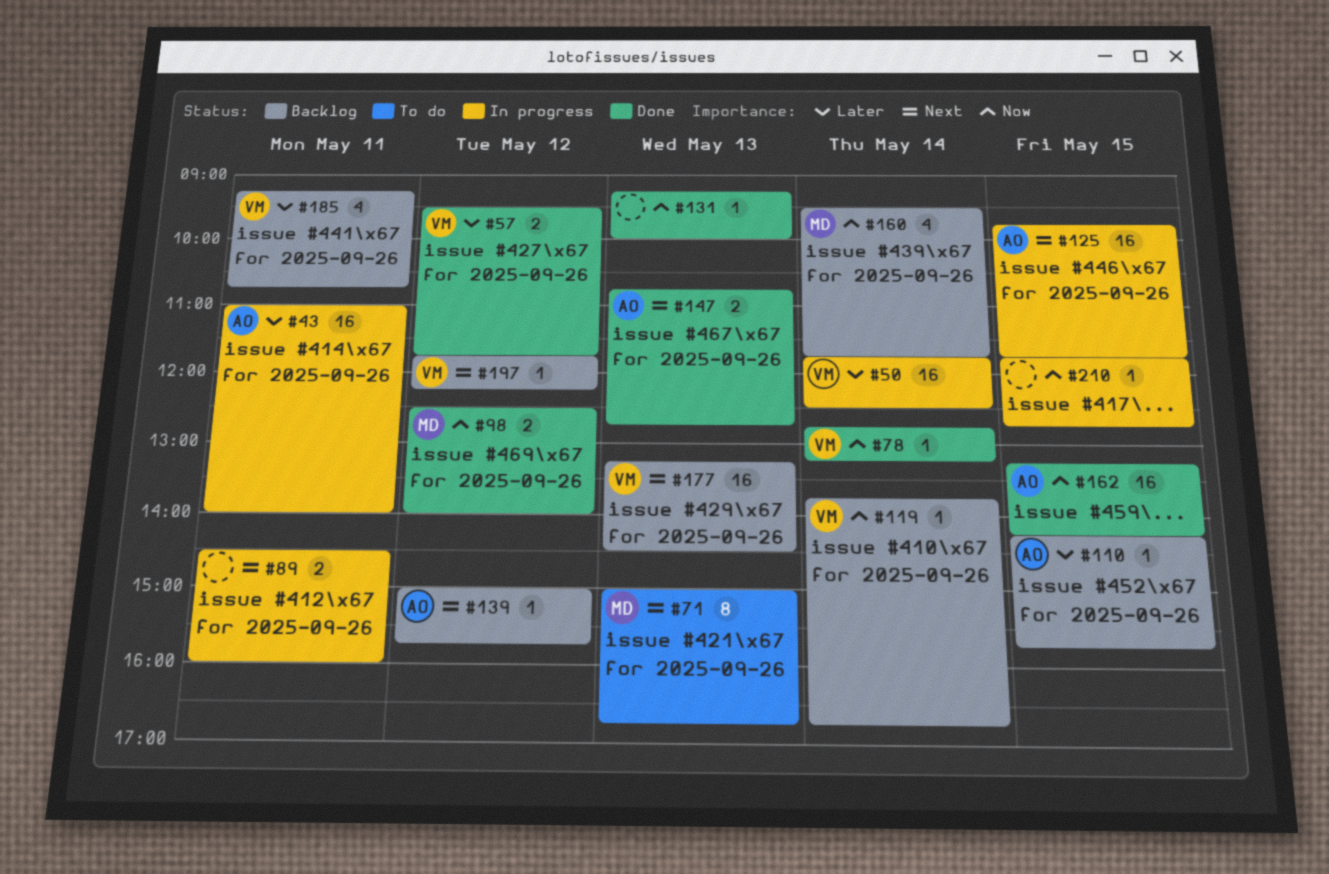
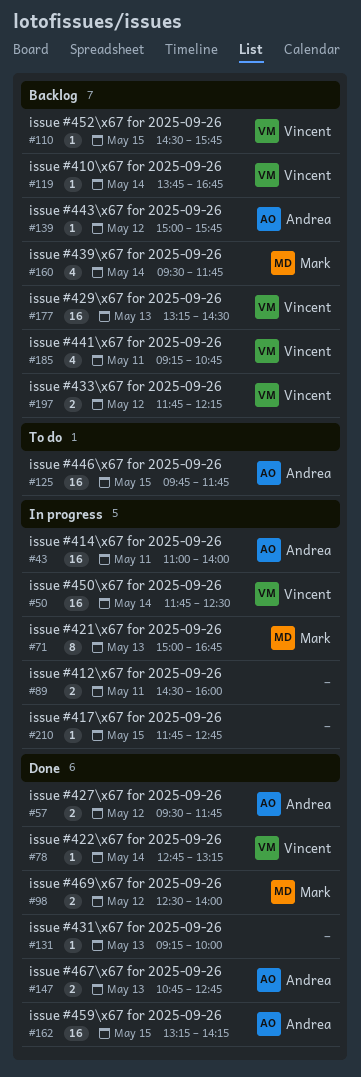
#57, owner: Vincent -> Andrea
#71, status: To do -> In progress
#110, owner: Andrea -> Vincent
#110, begins: 14:15 -> 14:30
#125, status: In progress -> To do
#197, estimate: 1 -> 2

